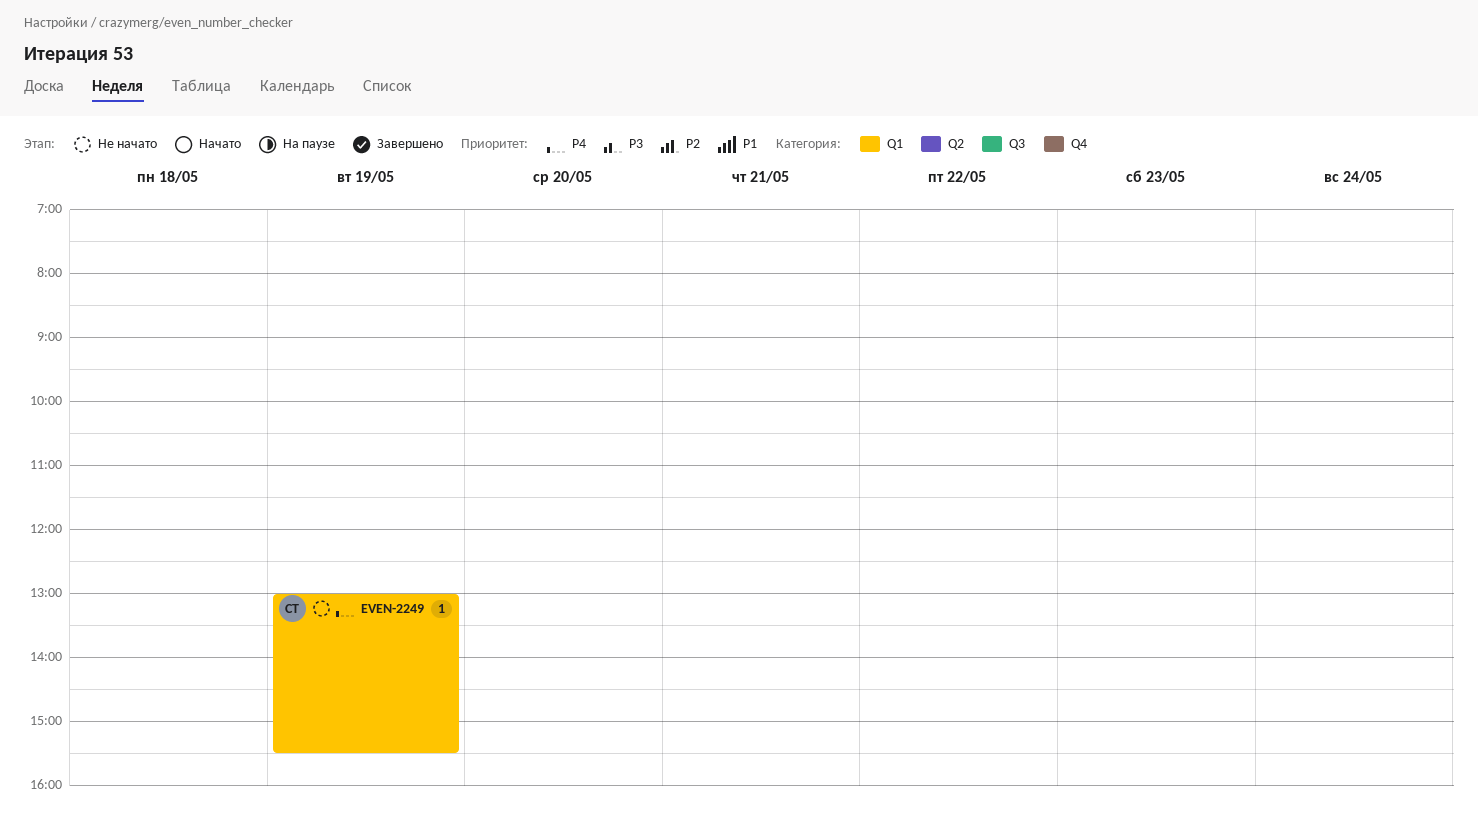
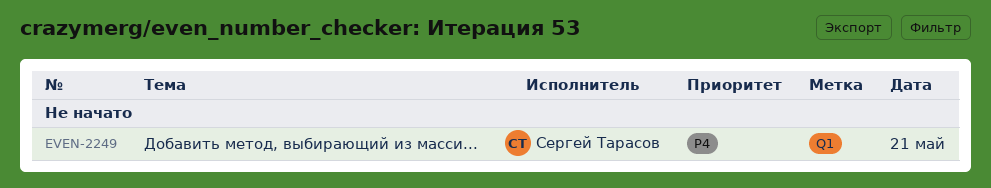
EVEN-2249, day: May 19 -> May 21

